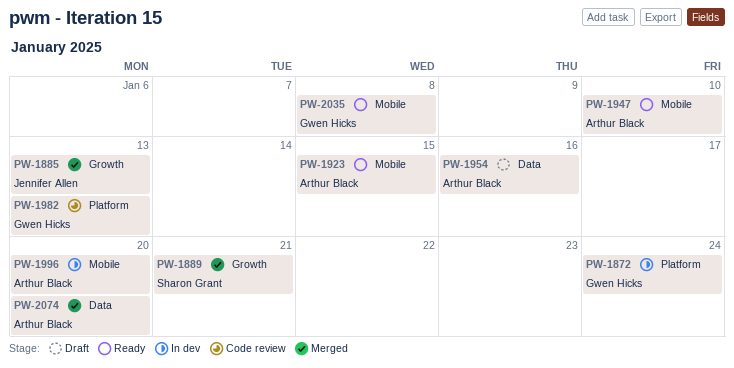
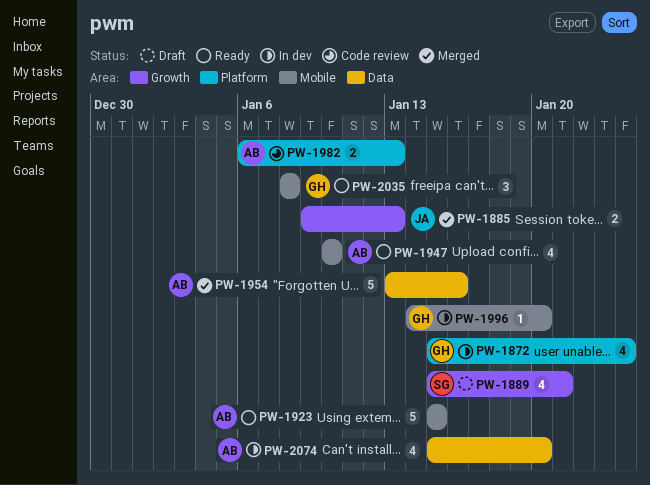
PW-1889, status: Merged -> Draft
PW-1954, status: Draft -> Merged
PW-1982, owner: Gwen Hicks -> Arthur Black
PW-1996, owner: Arthur Black -> Gwen Hicks
PW-2074, status: Merged -> In dev

